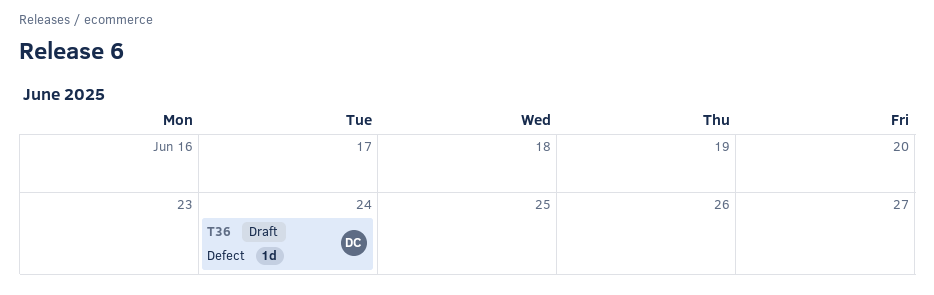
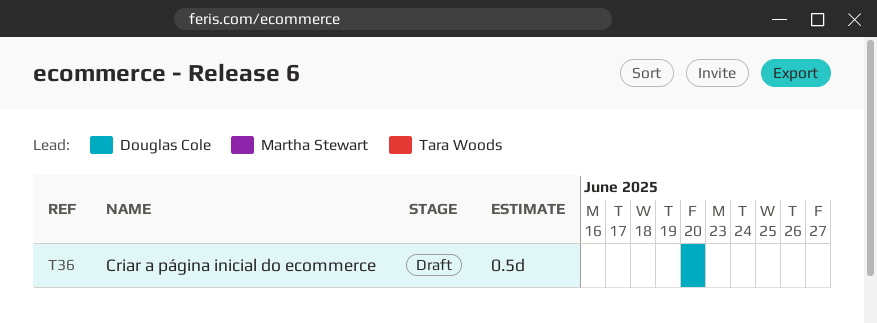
T36, estimate: 1d -> 0.5d
T36, due: Jun 24 -> Jun 20

